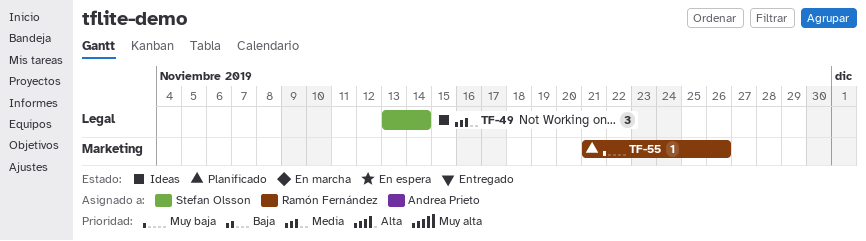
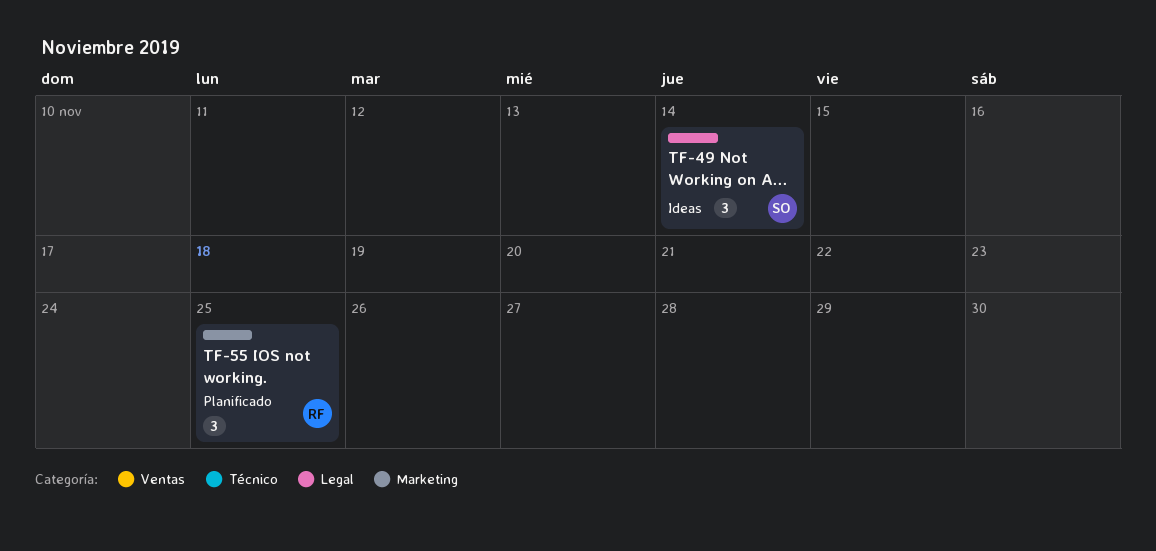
TF-55, estimate: 1 -> 3
TF-55, due: Nov 26 -> Nov 25

